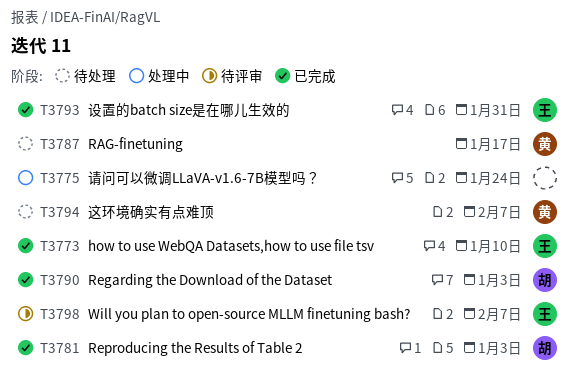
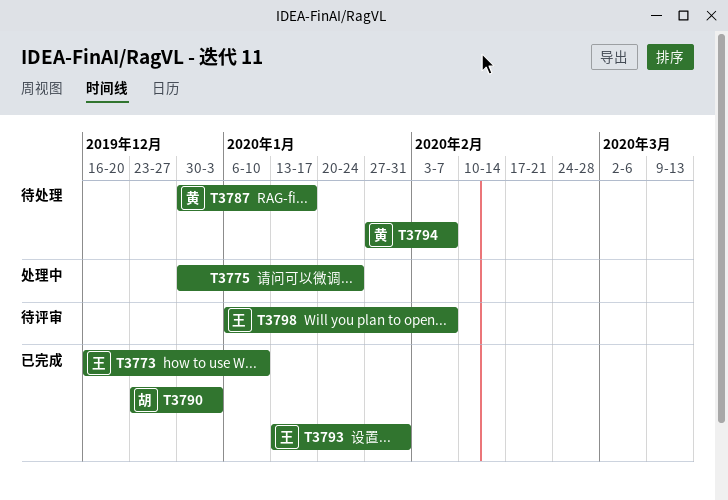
T3781: present -> none

